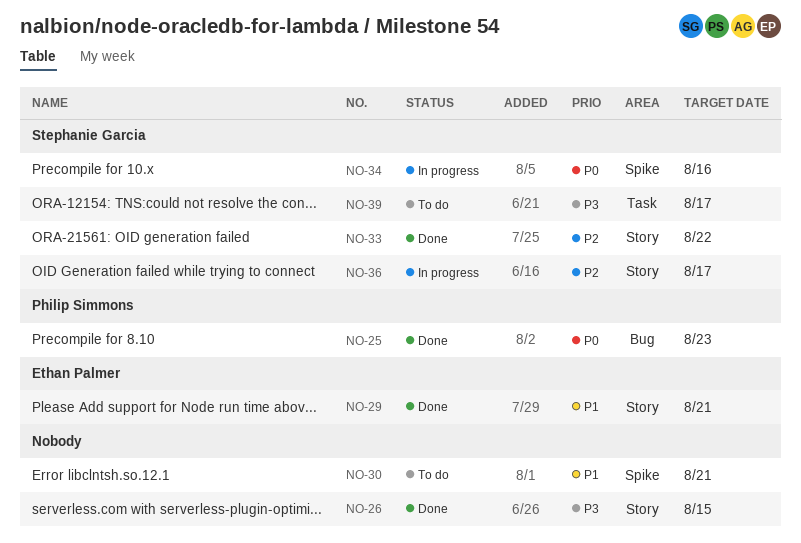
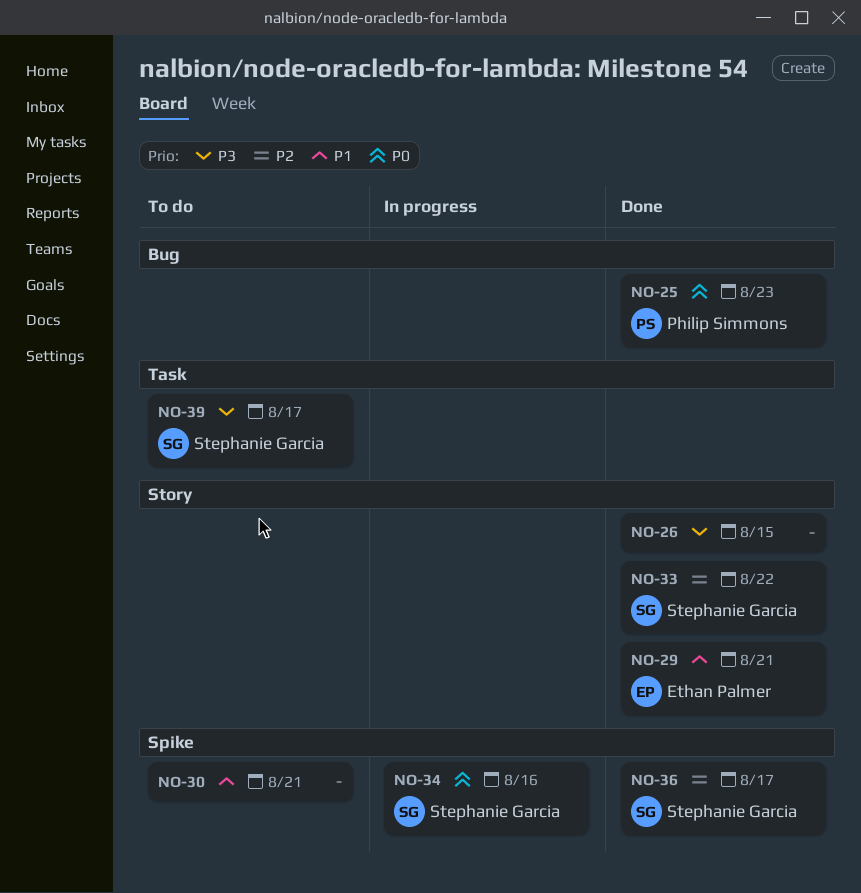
NO-36, status: In progress -> Done
NO-36, label: Story -> Spike

